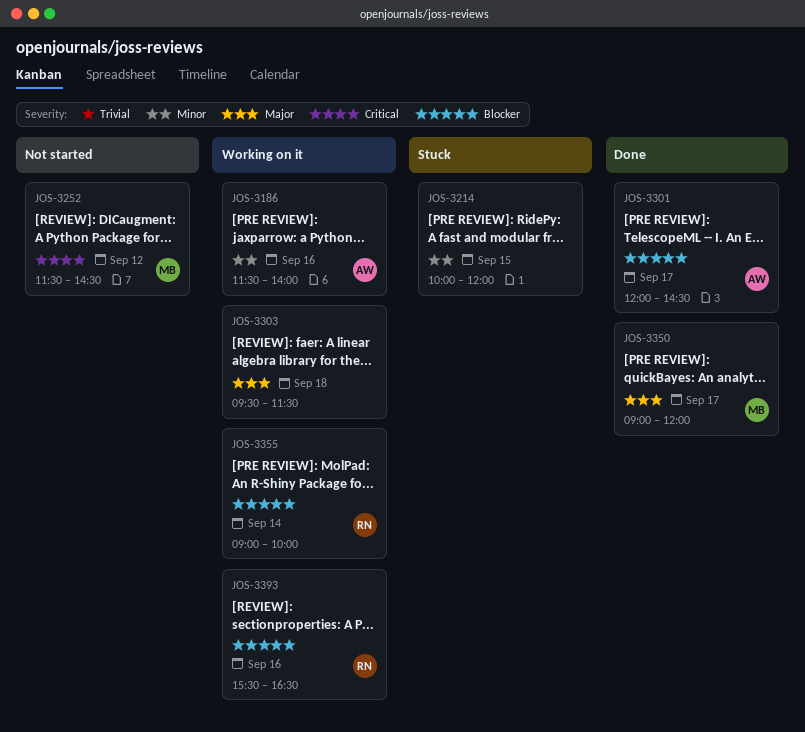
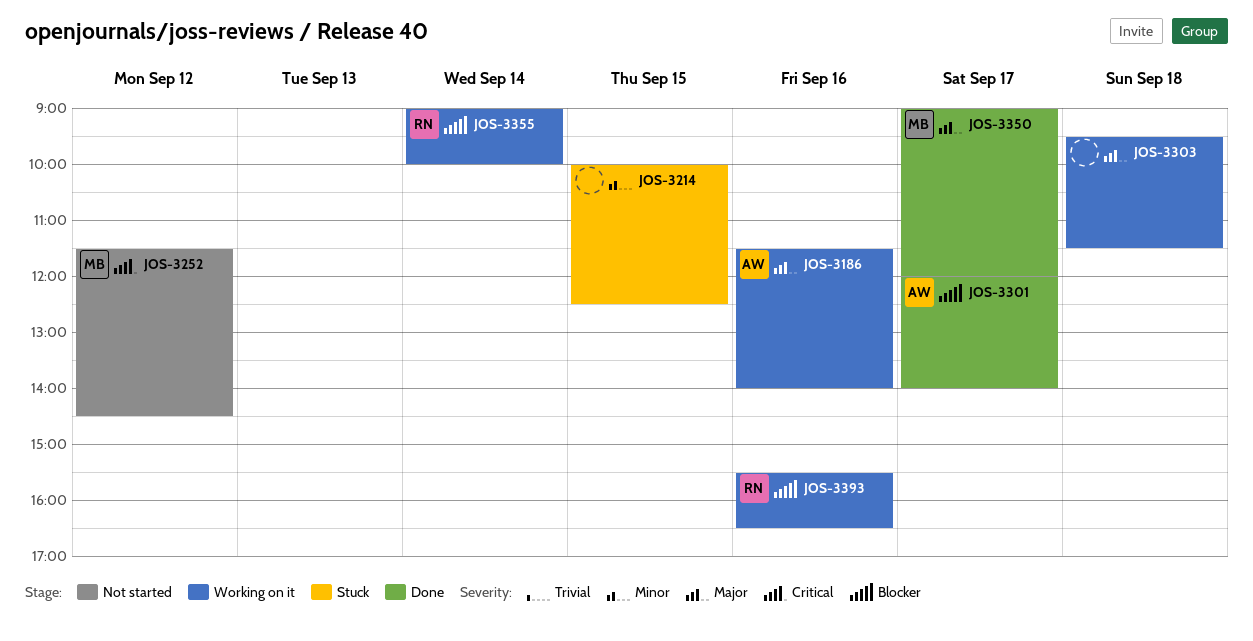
JOS-3186, priority: Minor -> Major
JOS-3214, ends: 12:00 -> 12:30
JOS-3301, ends: 14:30 -> 14:00

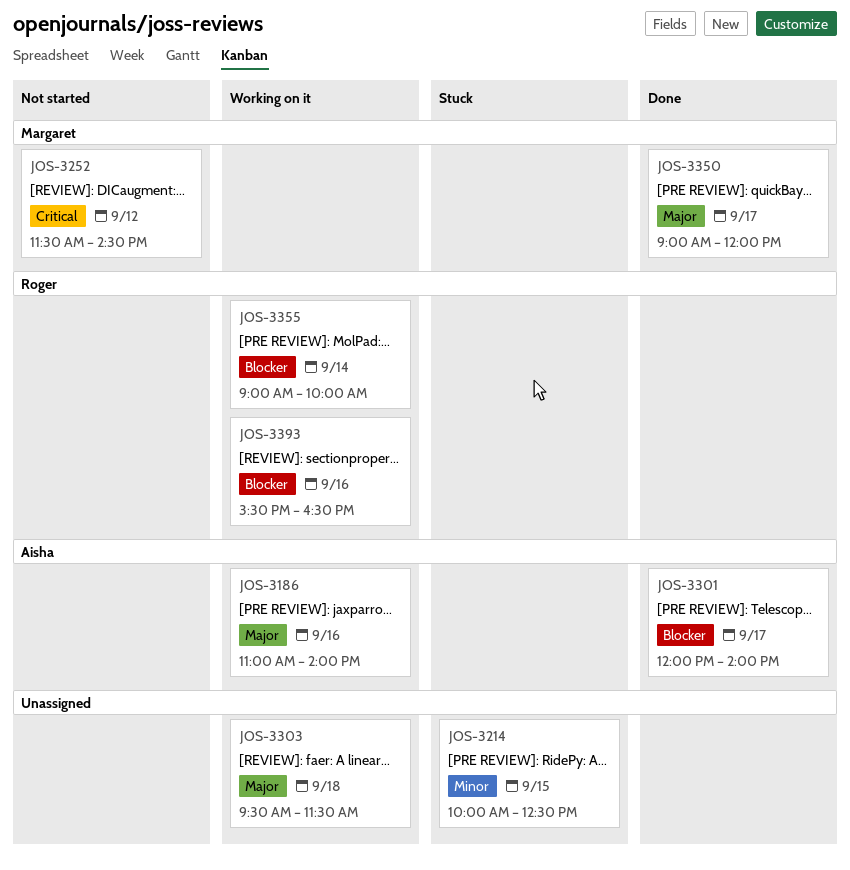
JOS-3186, begins: 11:30 -> 11:00

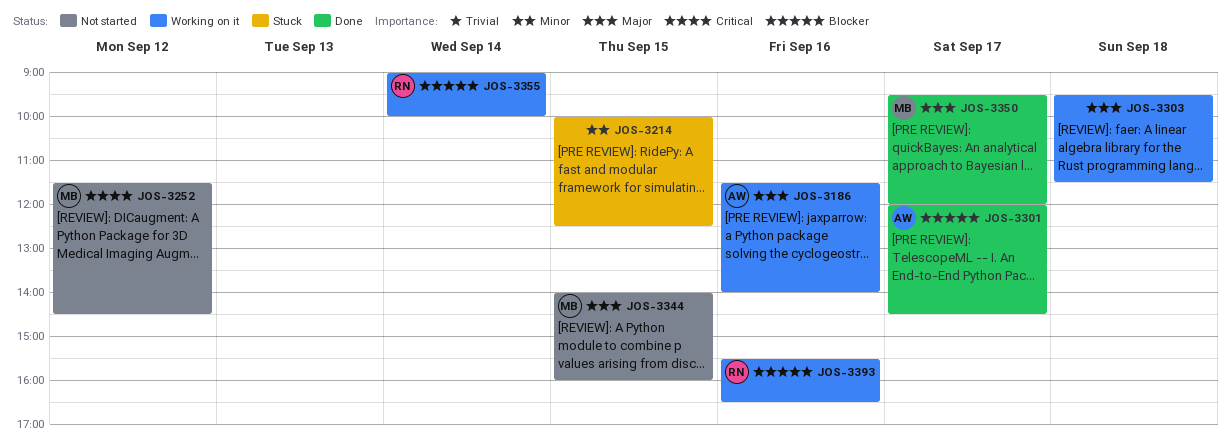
JOS-3186, begins: 11:00 -> 11:30
JOS-3301, ends: 14:00 -> 14:30
JOS-3344: none -> present
JOS-3350, begins: 09:00 -> 09:30

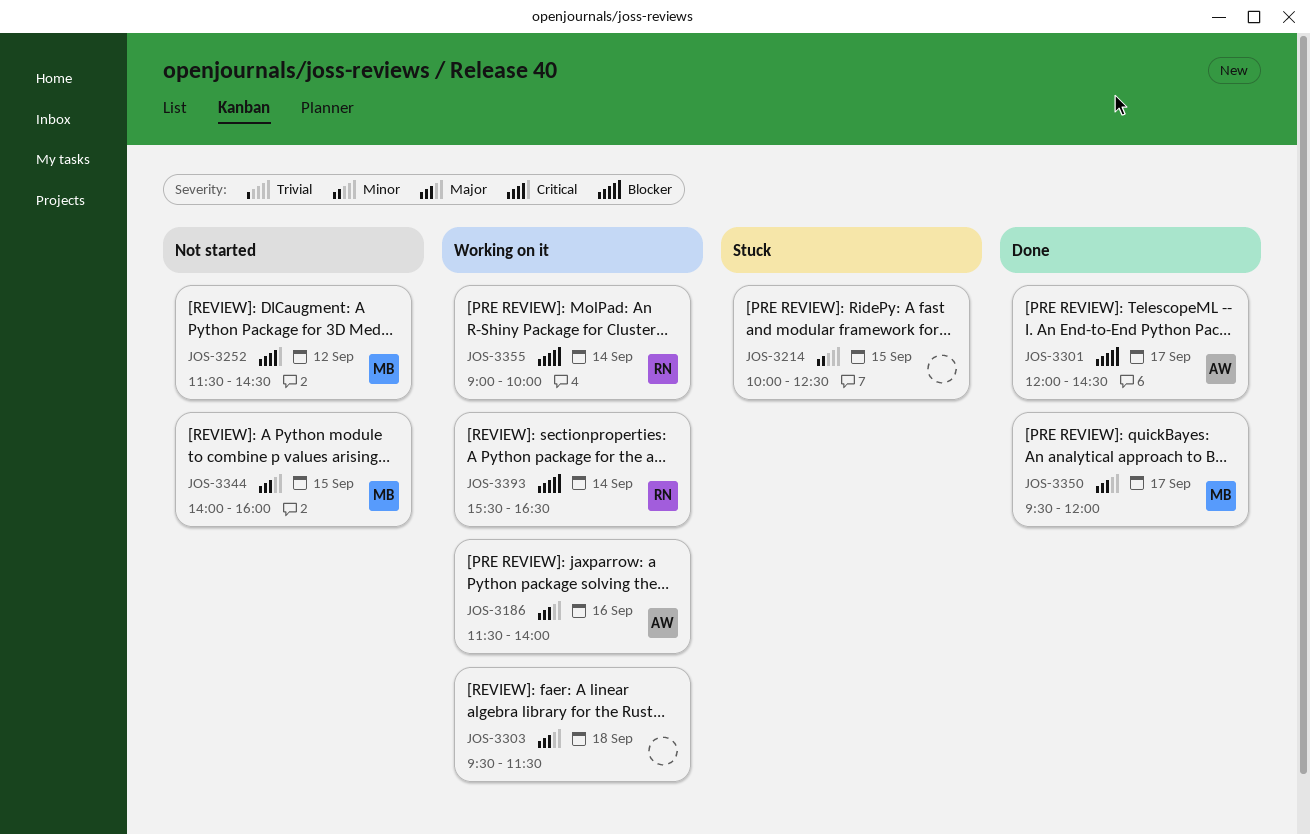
JOS-3393, day: Sep 16 -> Sep 14

